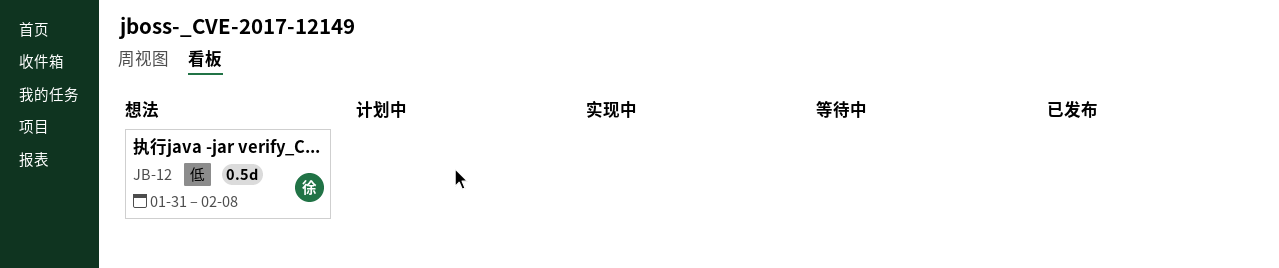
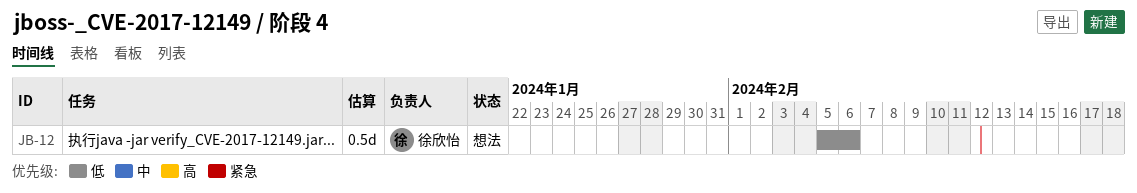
JB-12, start: Jan 31 -> Feb 5
JB-12, due: Feb 8 -> Feb 6

